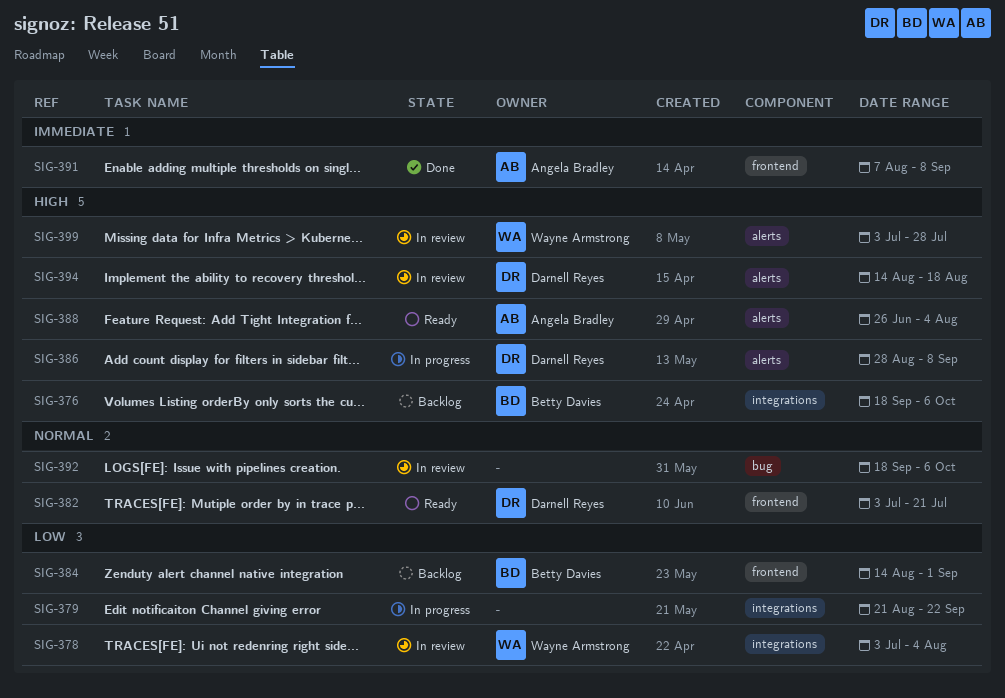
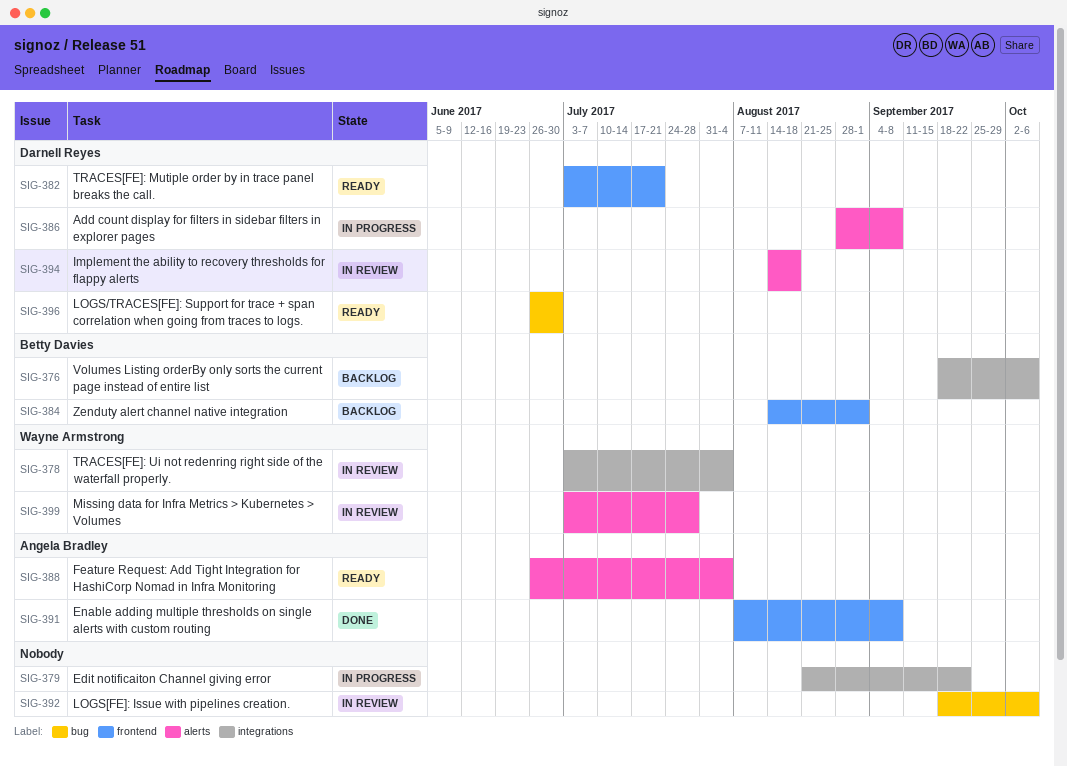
SIG-396: none -> present

